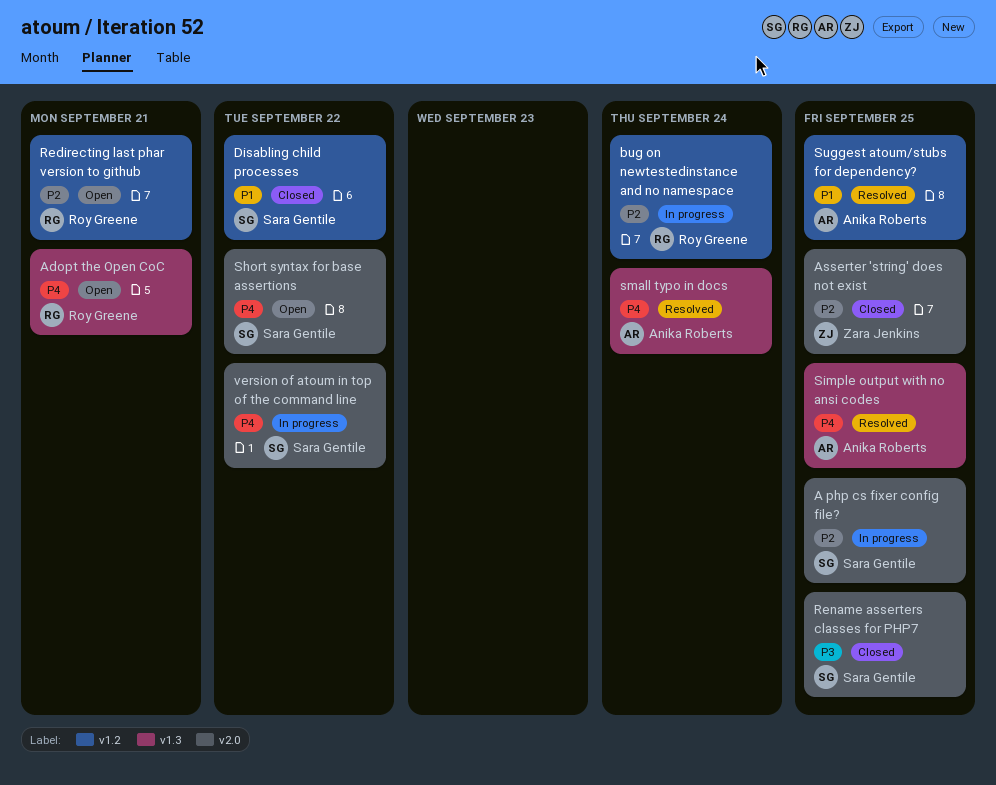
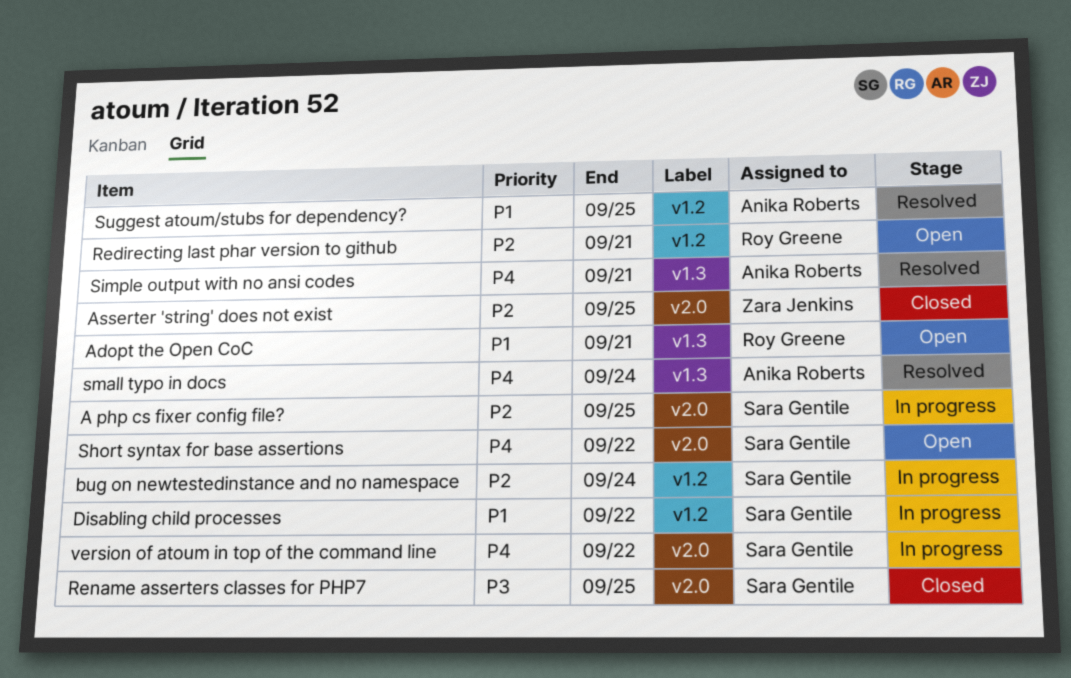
Adopt the Open CoC, priority: P4 -> P1
bug on newtestedinstance and no namespace, owner: Roy Greene -> Sara Gentile
Disabling child processes, status: Closed -> In progress
Simple output with no ansi codes, due: Sep 25 -> Sep 21

